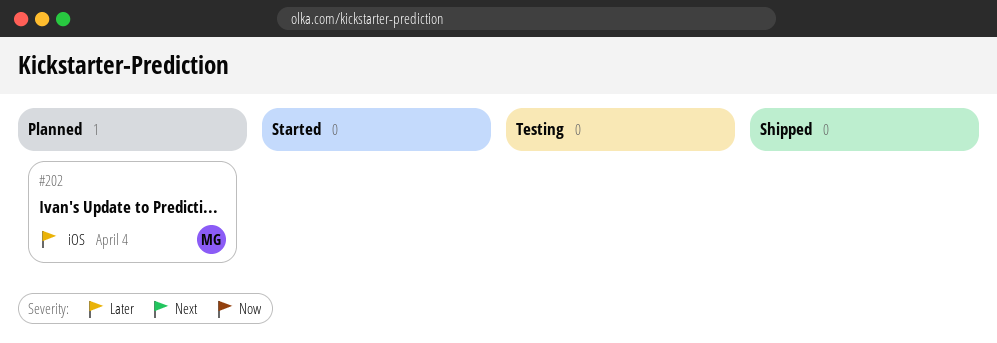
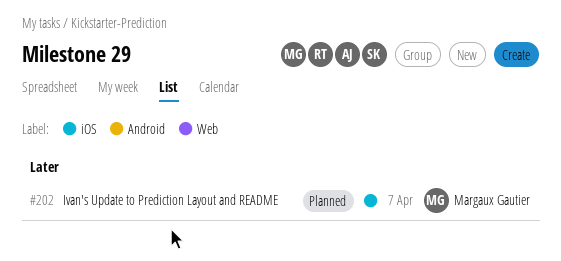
#202, due: Apr 4 -> Apr 7

